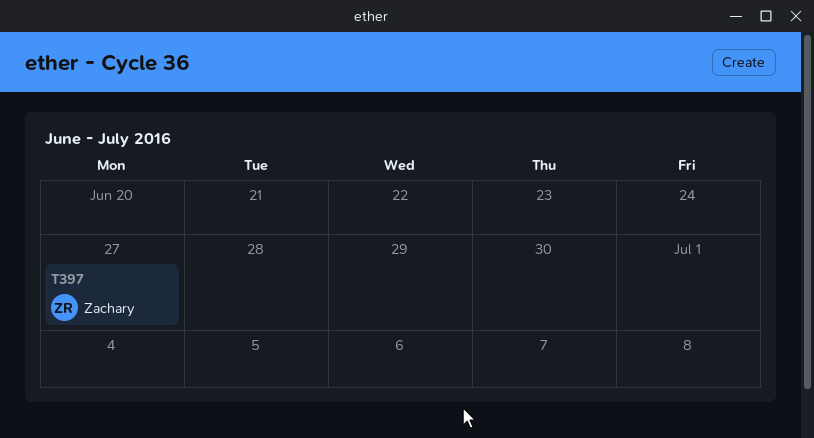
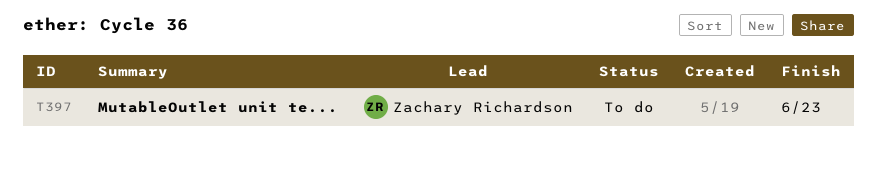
T397, due: Jun 27 -> Jun 23

